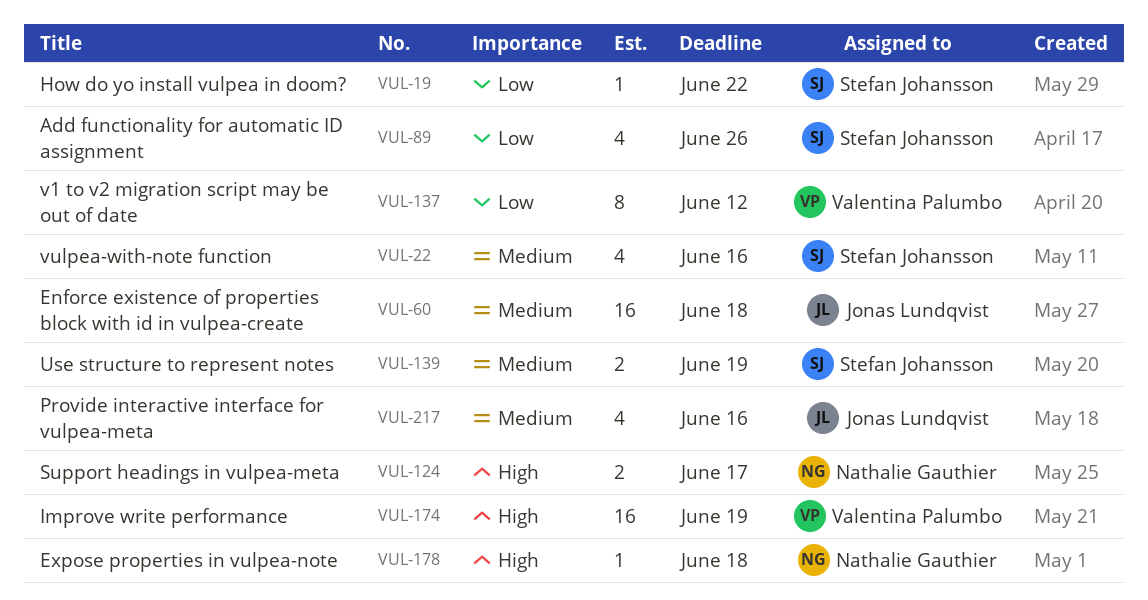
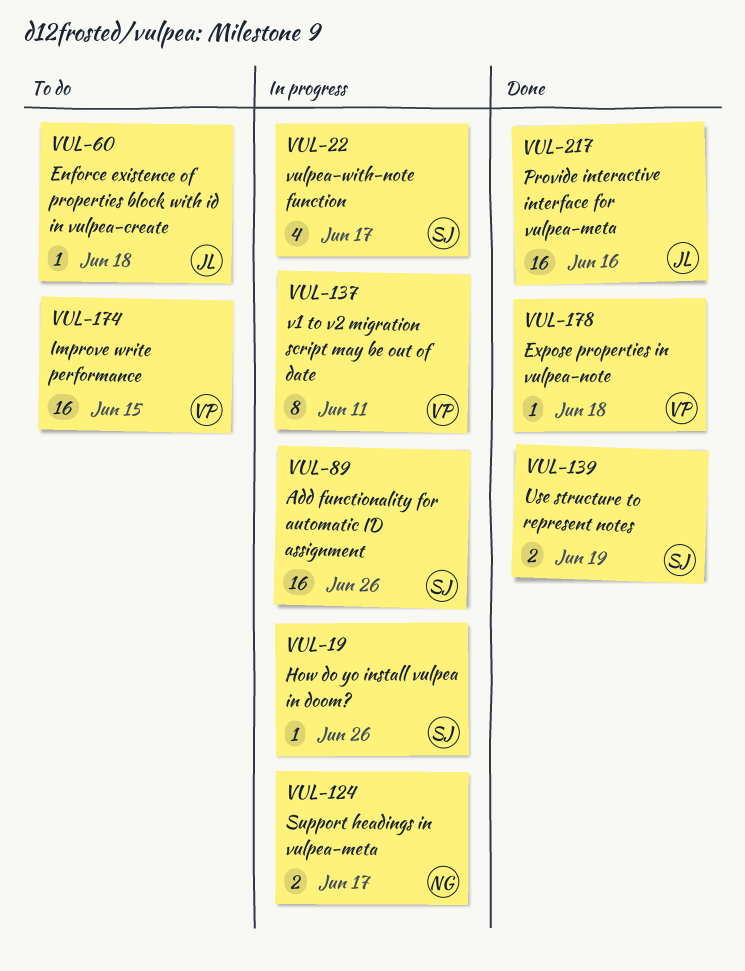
VUL-19, due: Jun 22 -> Jun 26
VUL-22, due: Jun 16 -> Jun 17
VUL-60, estimate: 16 -> 1
VUL-89, estimate: 4 -> 16
VUL-137, due: Jun 12 -> Jun 11
VUL-174, due: Jun 19 -> Jun 15
VUL-178, owner: Nathalie Gauthier -> Valentina Palumbo
VUL-217, estimate: 4 -> 16

